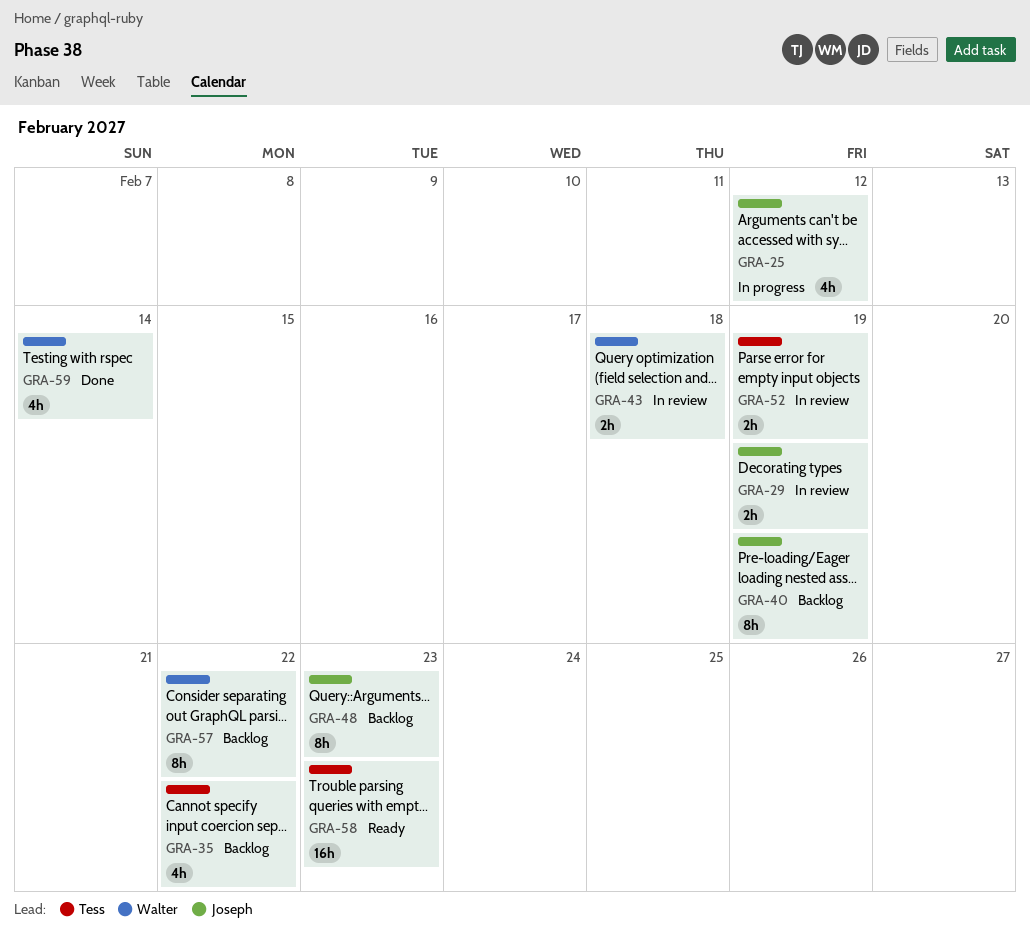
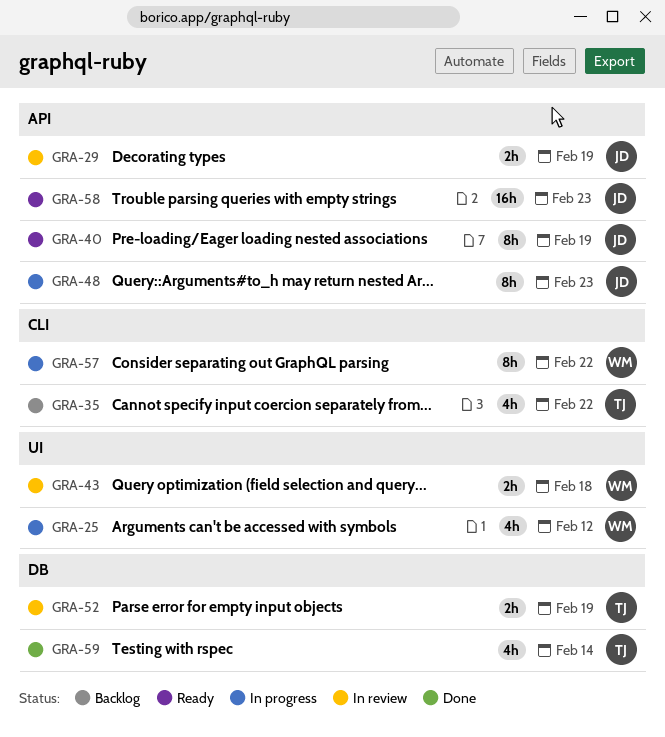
GRA-25, owner: Joseph -> Walter
GRA-40, status: Backlog -> Ready
GRA-48, status: Backlog -> In progress
GRA-57, status: Backlog -> In progress
GRA-58, owner: Tess -> Joseph
GRA-59, owner: Walter -> Tess

